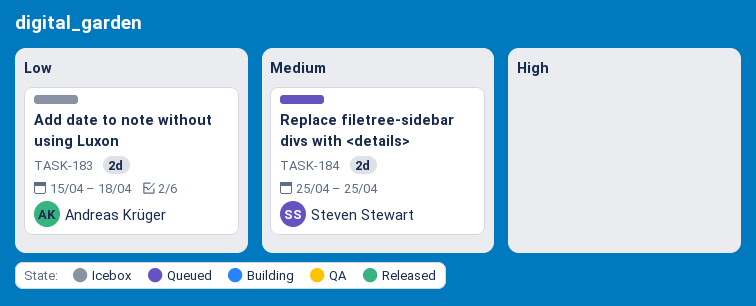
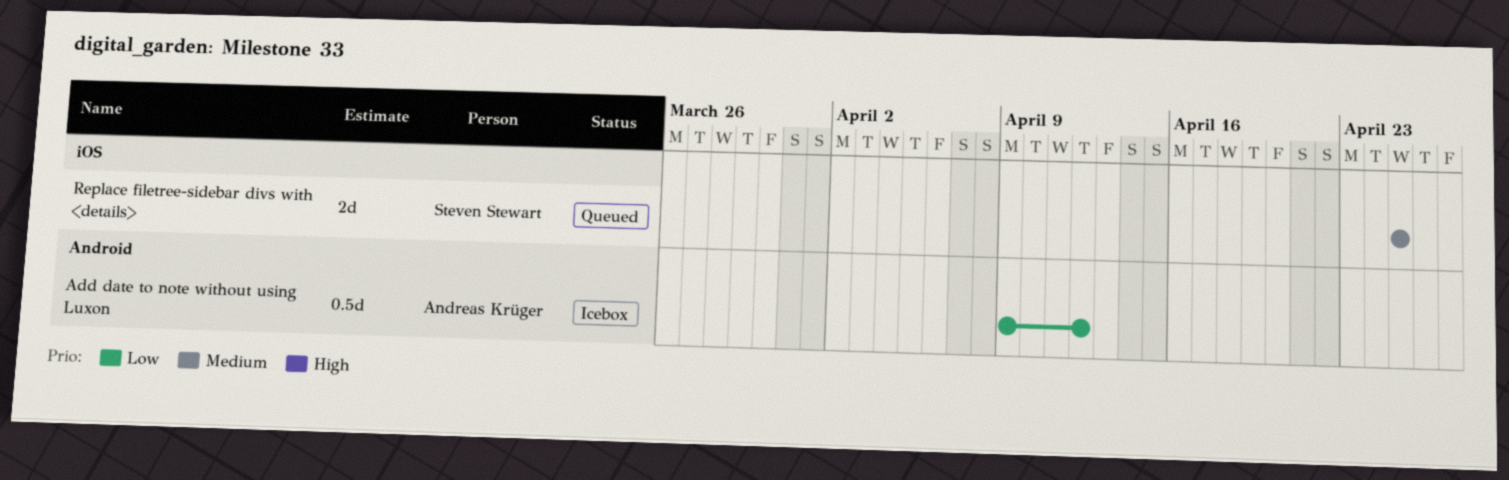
Add date to note without using Luxon, estimate: 2d -> 0.5d
Add date to note without using Luxon, start: Apr 15 -> Apr 9
Add date to note without using Luxon, due: Apr 18 -> Apr 12

